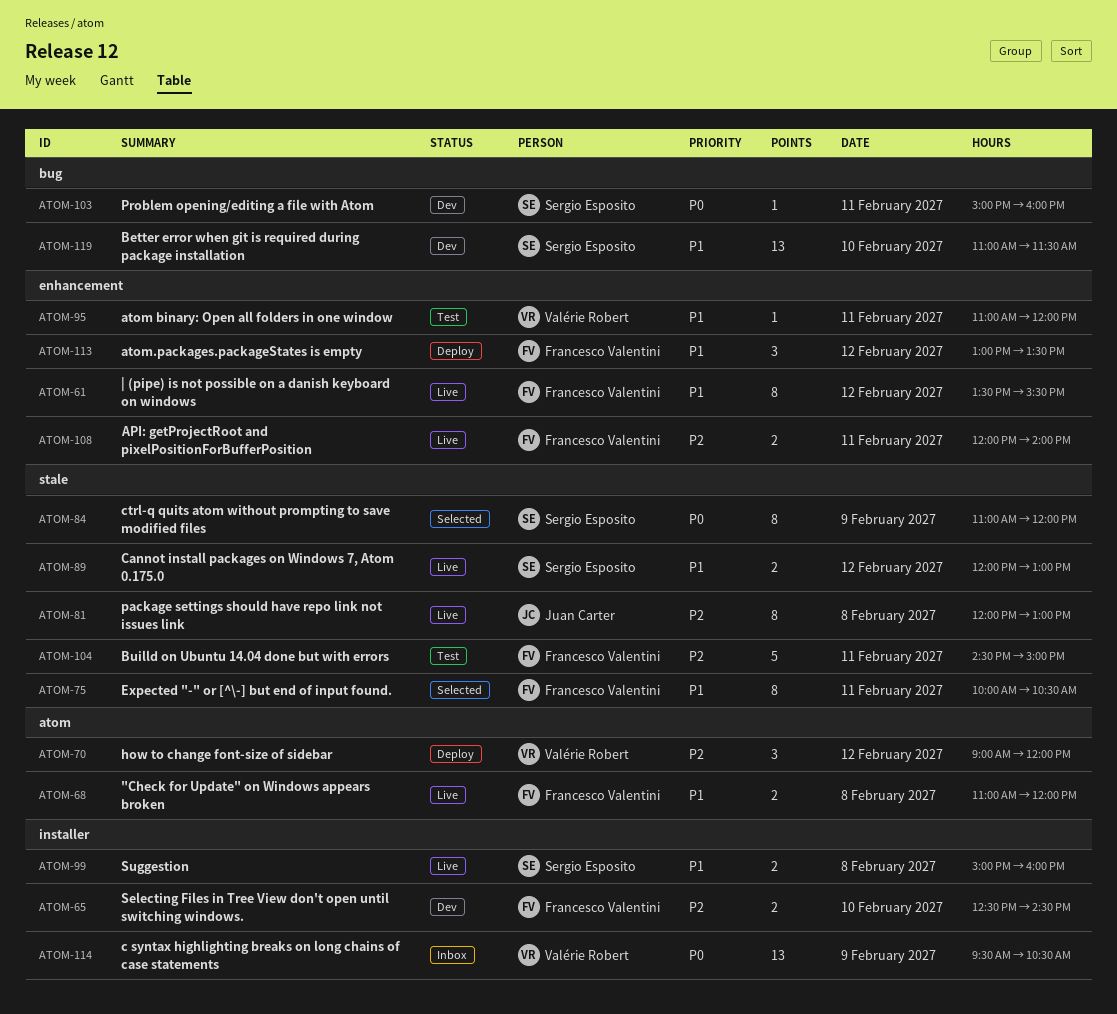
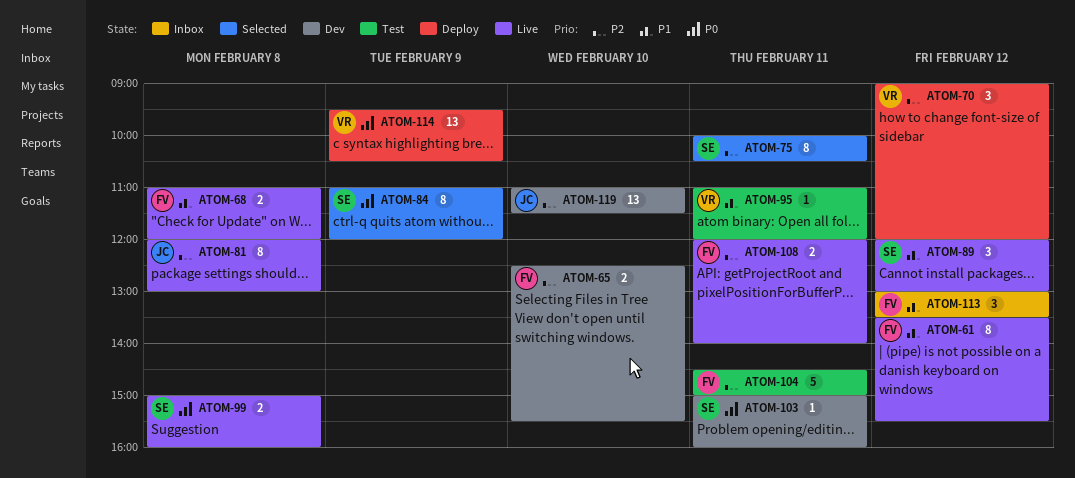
ATOM-65, ends: 14:30 -> 15:30
ATOM-75, owner: Francesco Valentini -> Sergio Esposito
ATOM-75, priority: P1 -> P2
ATOM-89, estimate: 2 -> 3
ATOM-99, priority: P1 -> P0
ATOM-113, status: Deploy -> Inbox
ATOM-114, status: Inbox -> Deploy
ATOM-119, owner: Sergio Esposito -> Juan Carter
ATOM-119, priority: P1 -> P2

